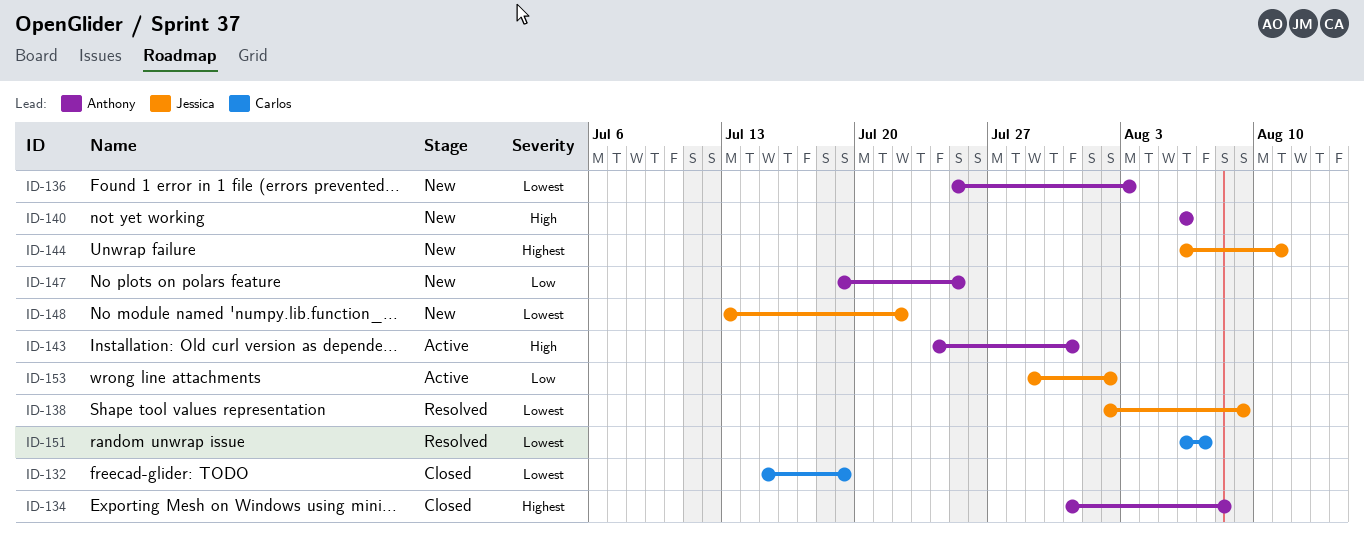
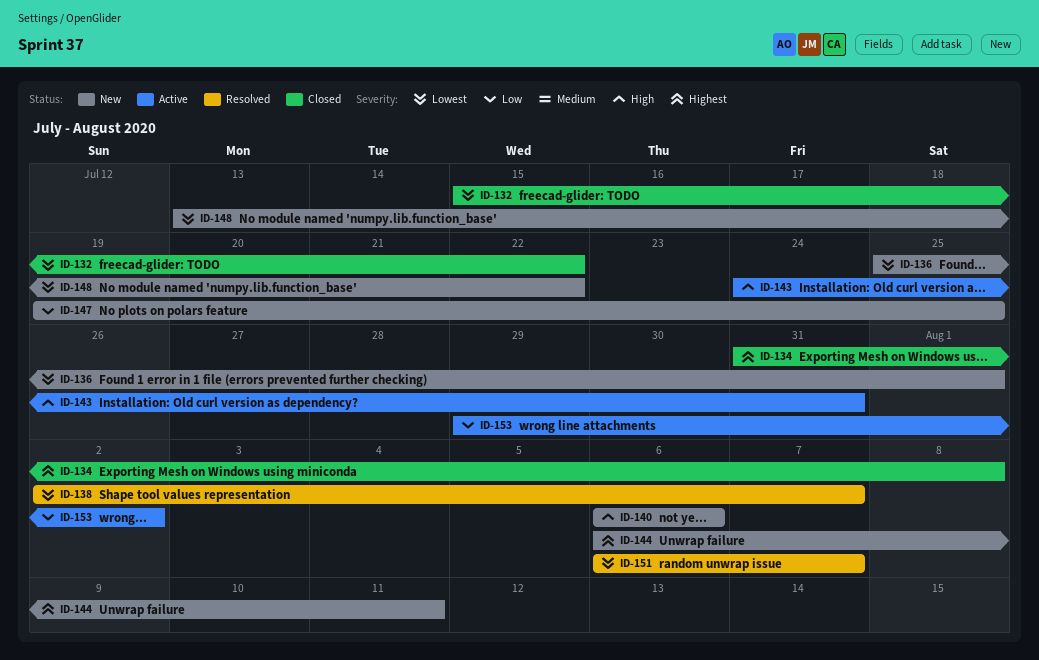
ID-132, due: Jul 19 -> Jul 22
ID-136, due: Aug 3 -> Aug 1
ID-138, due: Aug 9 -> Aug 7

